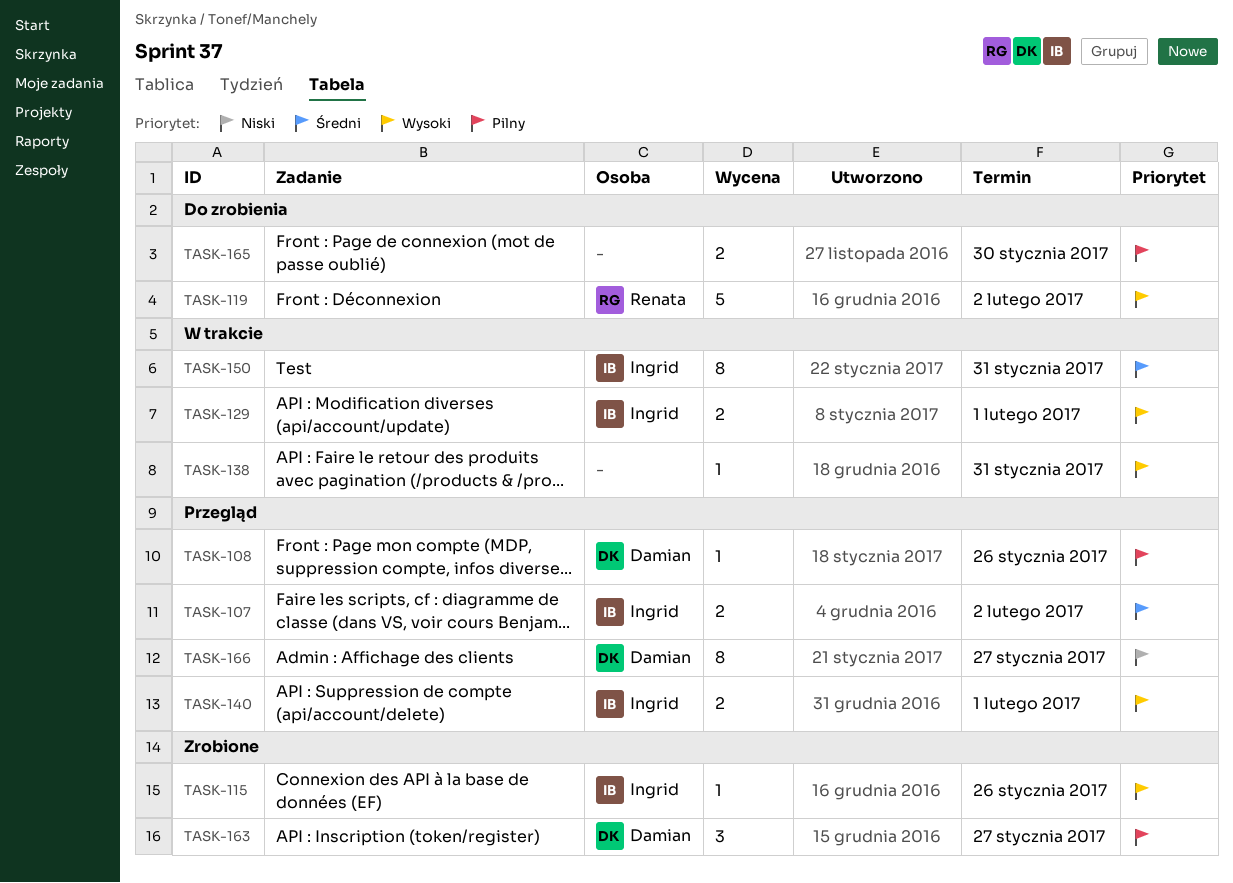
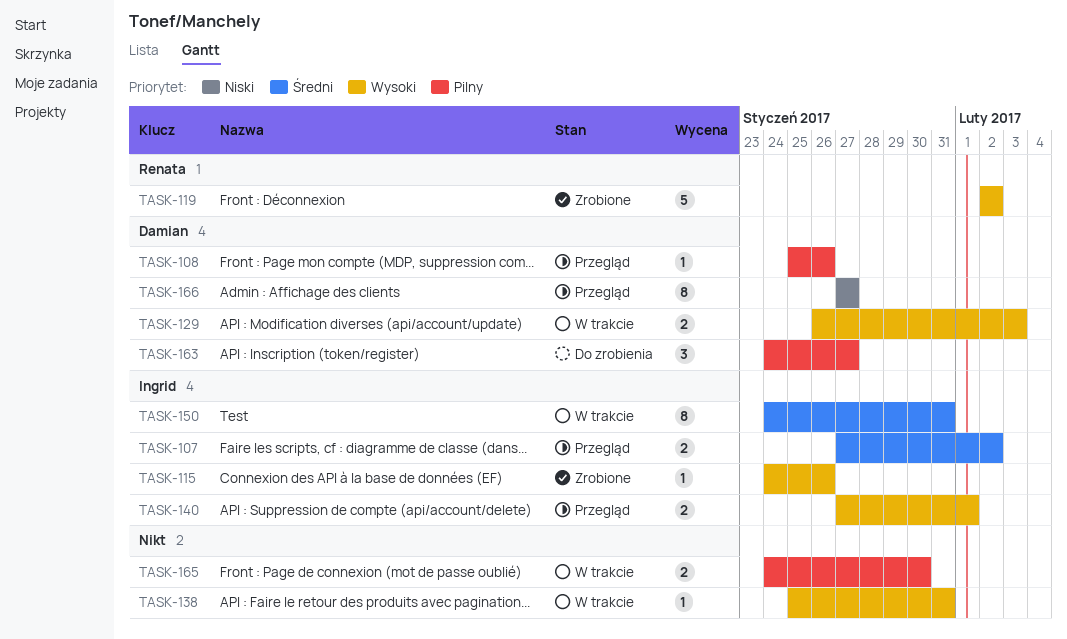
TASK-119, status: Do zrobienia -> Zrobione
TASK-129, owner: Ingrid -> Damian
TASK-129, due: Feb 1 -> Feb 3
TASK-163, status: Zrobione -> Do zrobienia
TASK-165, status: Do zrobienia -> W trakcie

